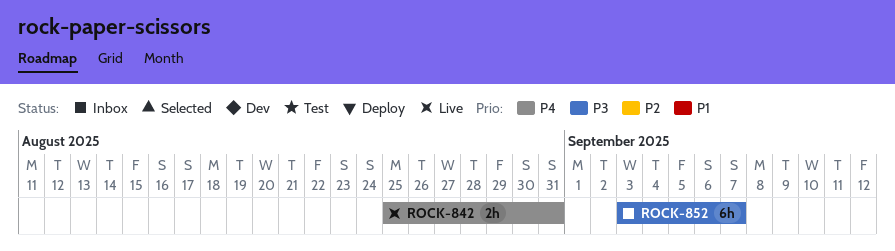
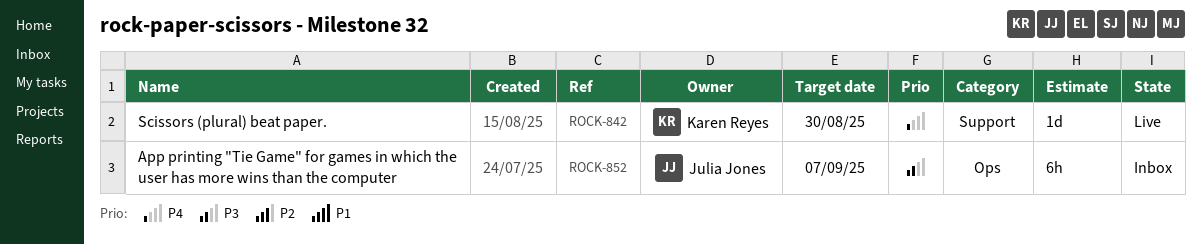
ROCK-842, estimate: 2h -> 1d
ROCK-842, due: Aug 31 -> Aug 30

